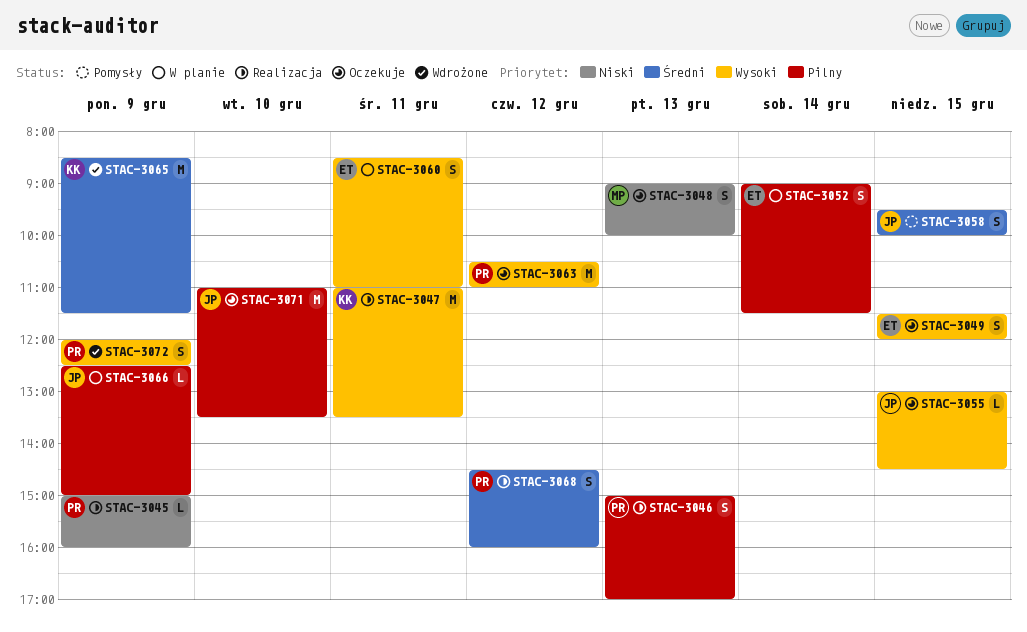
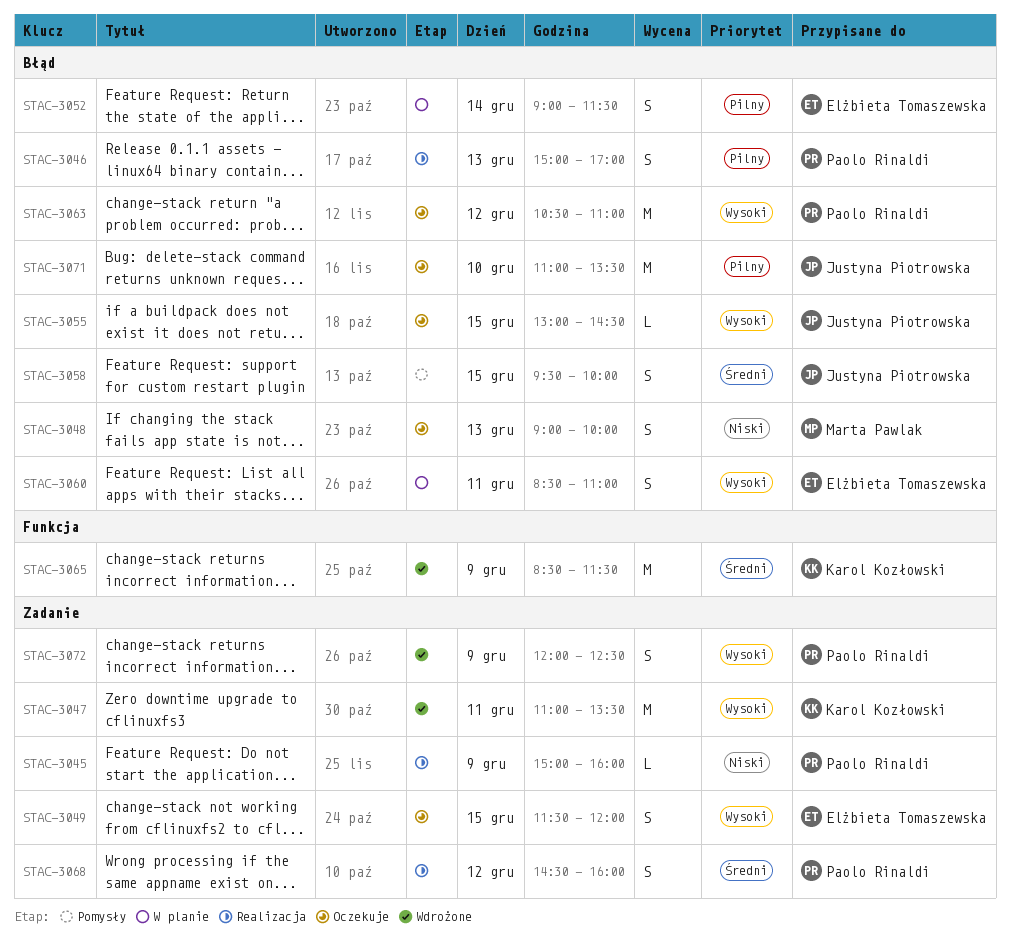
STAC-3047, status: Realizacja -> Wdrożone
STAC-3066: present -> none

